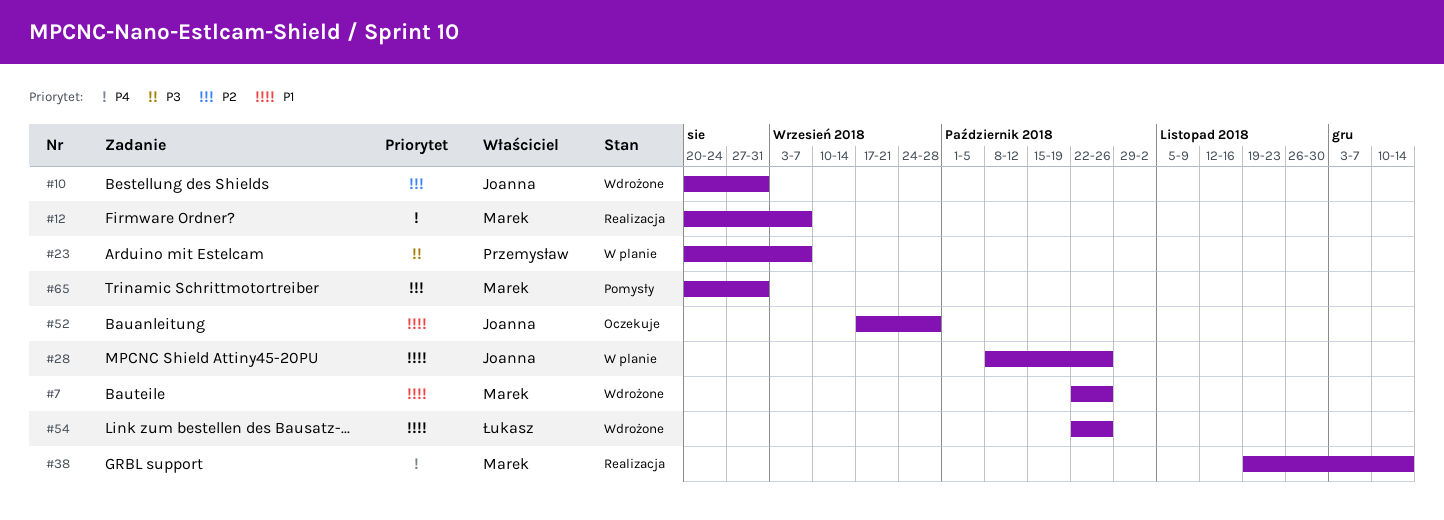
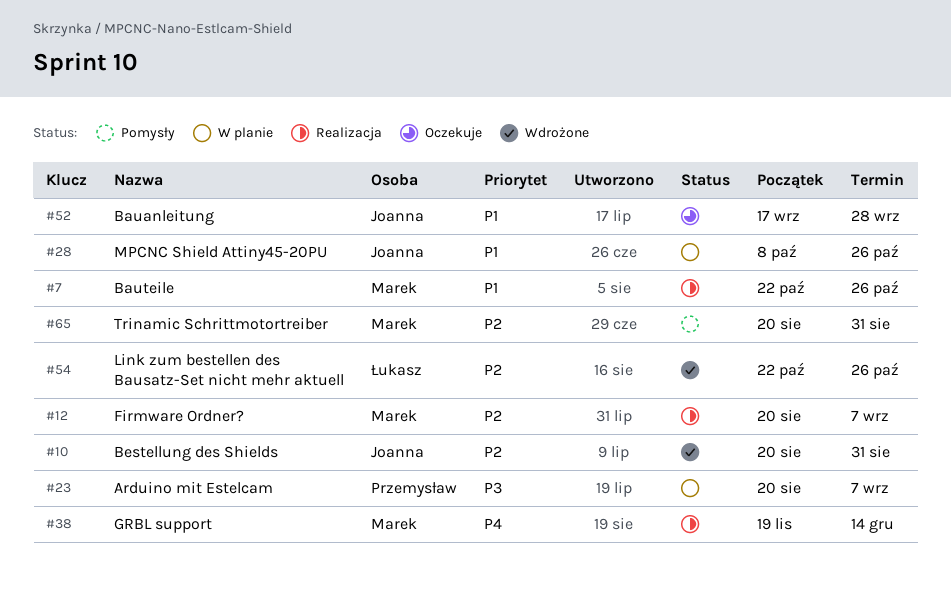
#7, status: Wdrożone -> Realizacja
#12, priority: P4 -> P2
#54, priority: P1 -> P2

